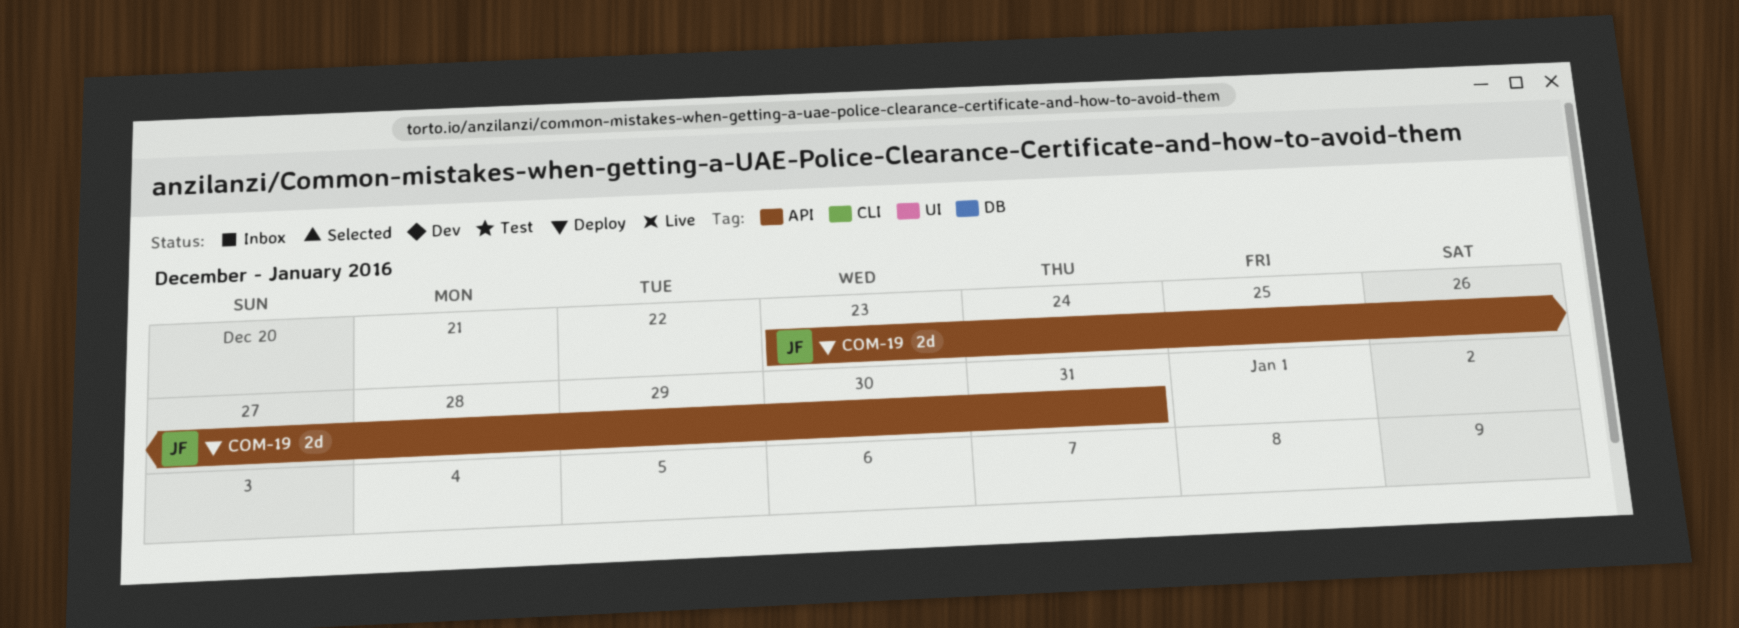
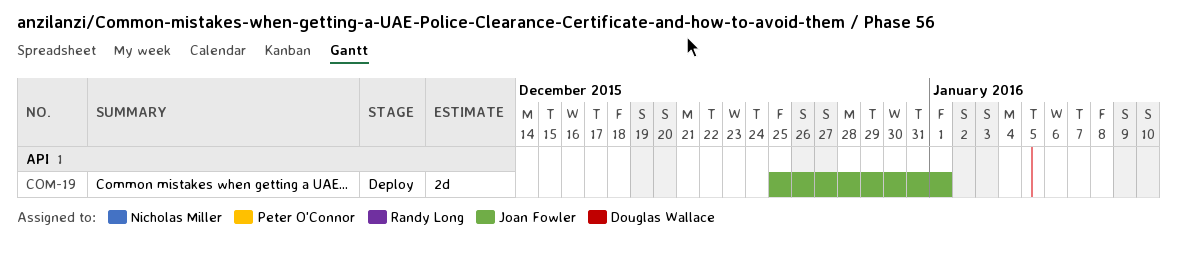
COM-19, start: Dec 23 -> Dec 25
COM-19, due: Dec 31 -> Jan 1

